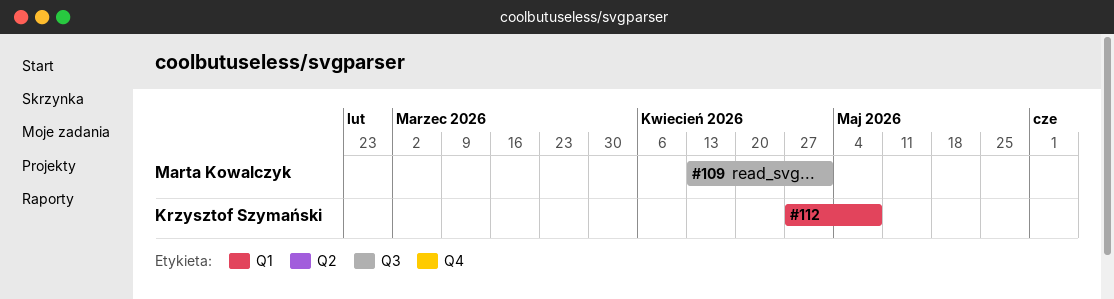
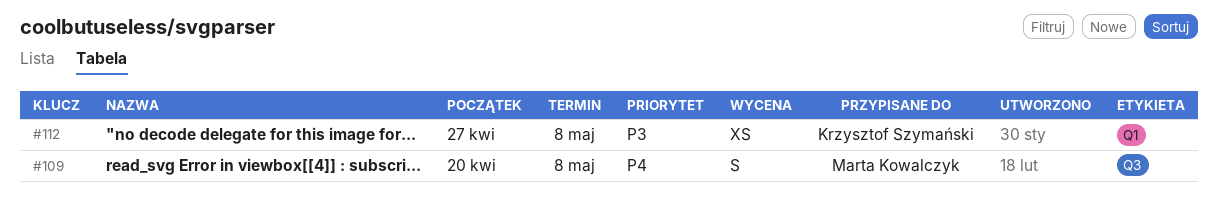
#109, start: Apr 13 -> Apr 20
#109, due: May 1 -> May 8

